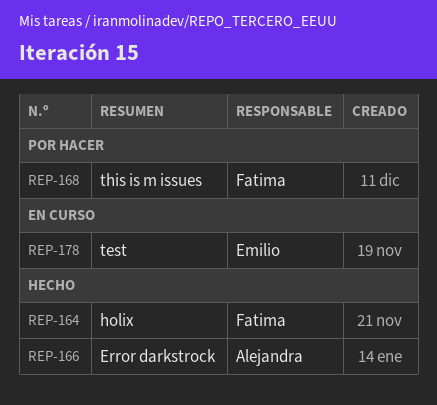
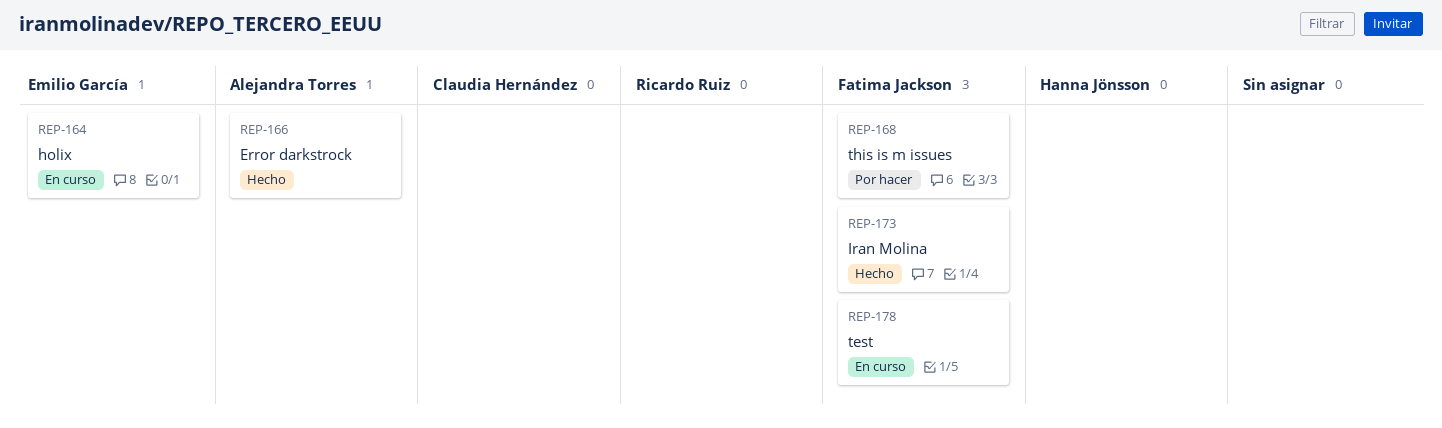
REP-164, status: Hecho -> En curso
REP-164, owner: Fatima Jackson -> Emilio García
REP-173: none -> present
REP-178, owner: Emilio García -> Fatima Jackson

